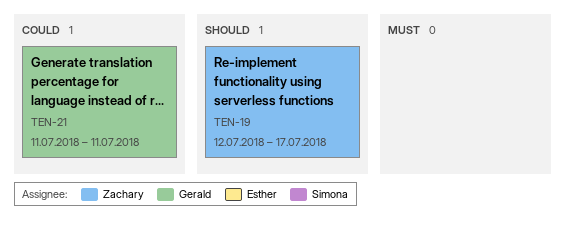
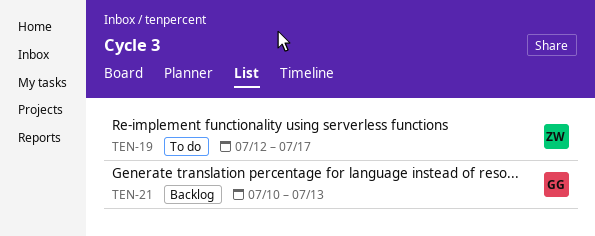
TEN-21, start: Jul 11 -> Jul 10
TEN-21, due: Jul 11 -> Jul 13

